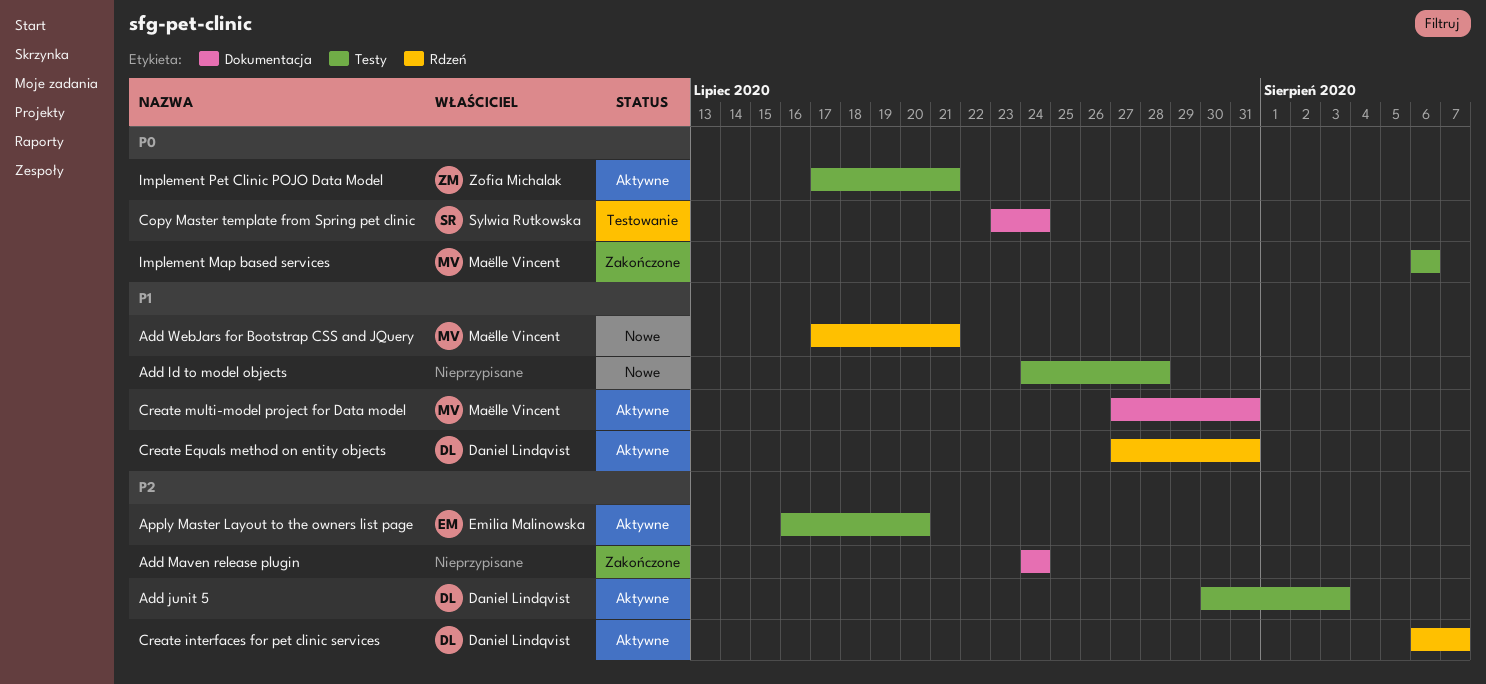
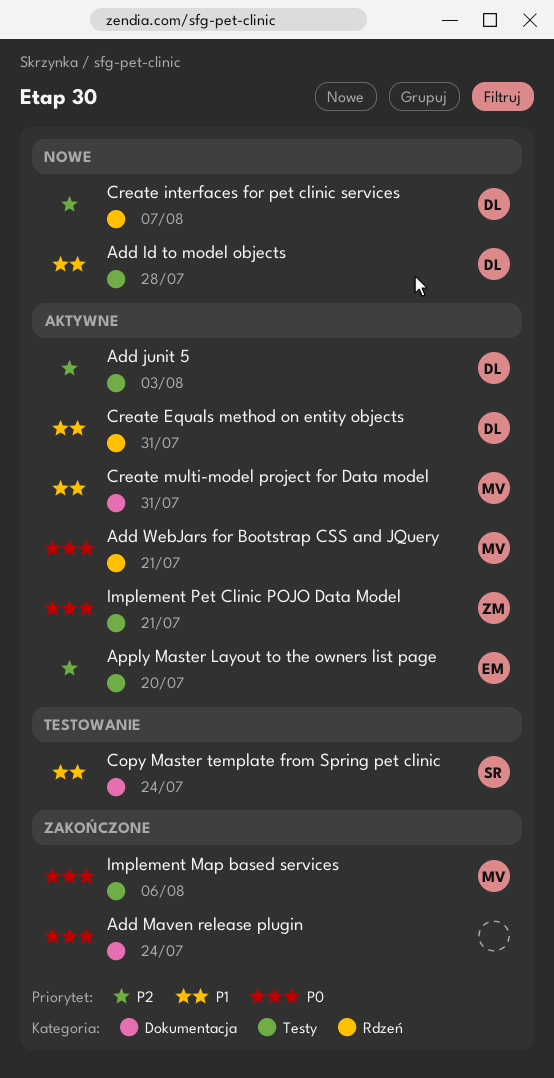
Add Id to model objects, owner: none -> Daniel Lindqvist
Add Maven release plugin, priority: P2 -> P0
Add WebJars for Bootstrap CSS and JQuery, status: Nowe -> Aktywne
Add WebJars for Bootstrap CSS and JQuery, priority: P1 -> P0
Copy Master template from Spring pet clinic, priority: P0 -> P1
Create interfaces for pet clinic services, status: Aktywne -> Nowe

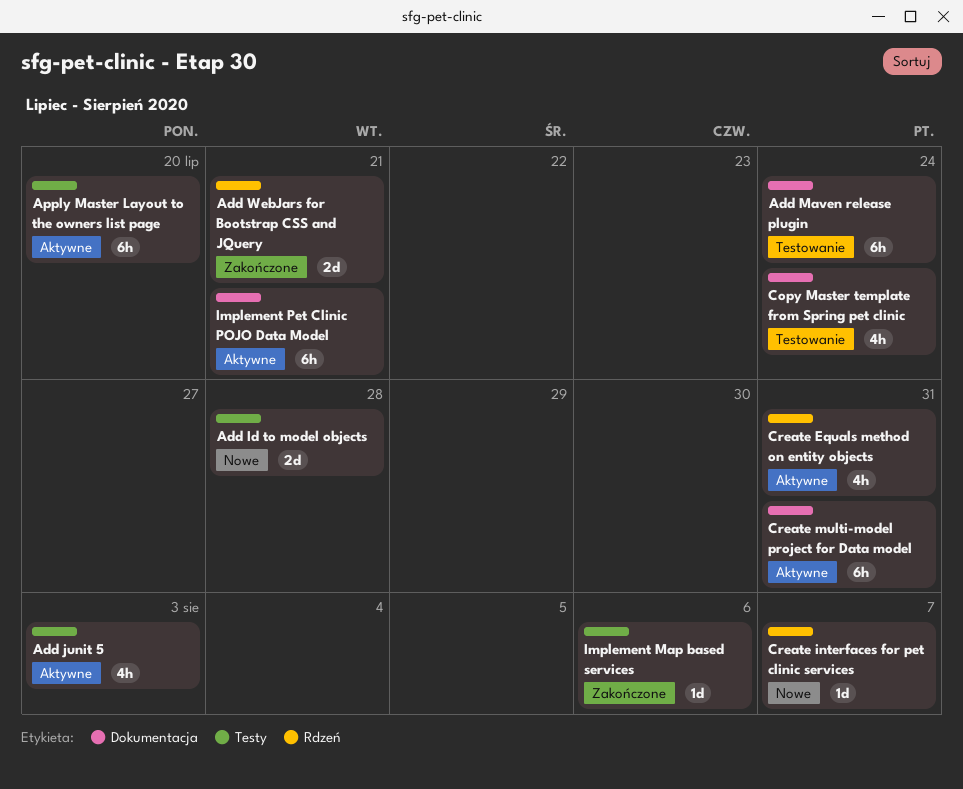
Add Maven release plugin, status: Zakończone -> Testowanie
Add WebJars for Bootstrap CSS and JQuery, status: Aktywne -> Zakończone
Implement Pet Clinic POJO Data Model, label: Testy -> Dokumentacja

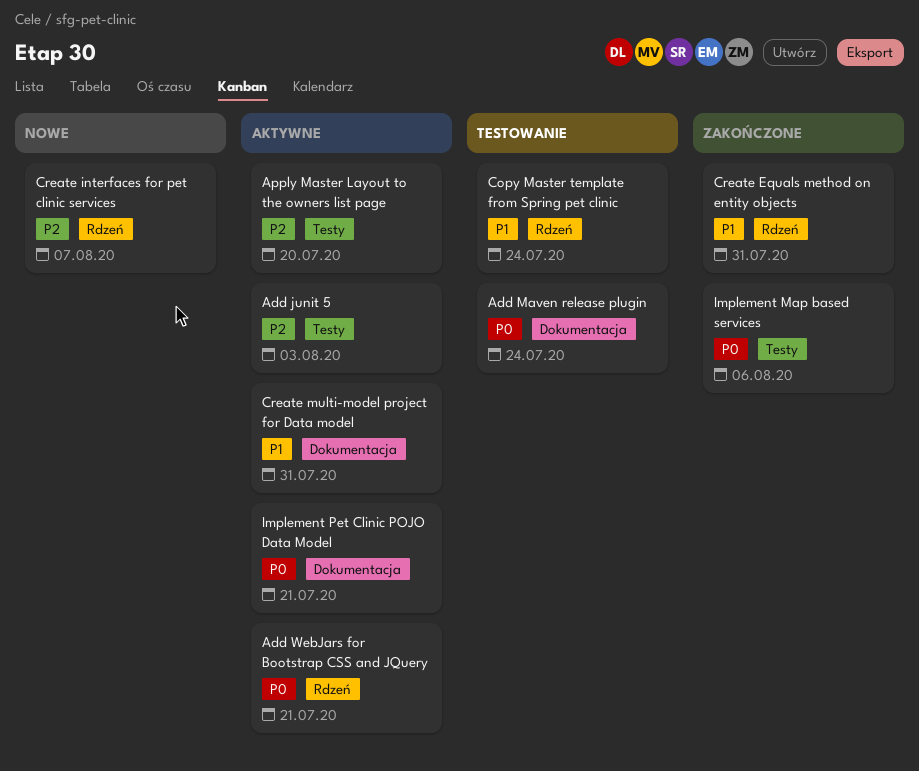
Add Id to model objects: present -> none
Add WebJars for Bootstrap CSS and JQuery, status: Zakończone -> Aktywne
Copy Master template from Spring pet clinic, label: Dokumentacja -> Rdzeń
Create Equals method on entity objects, status: Aktywne -> Zakończone

